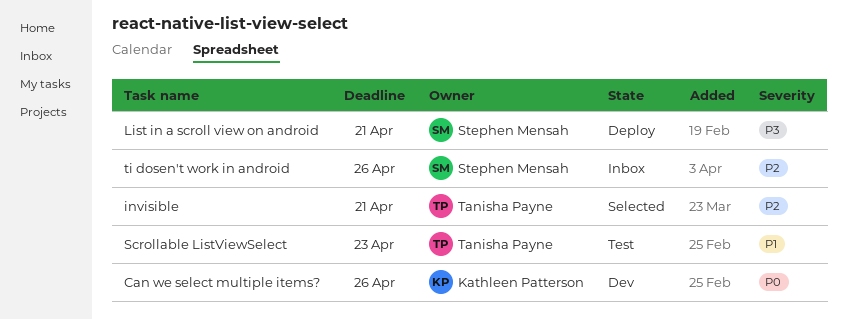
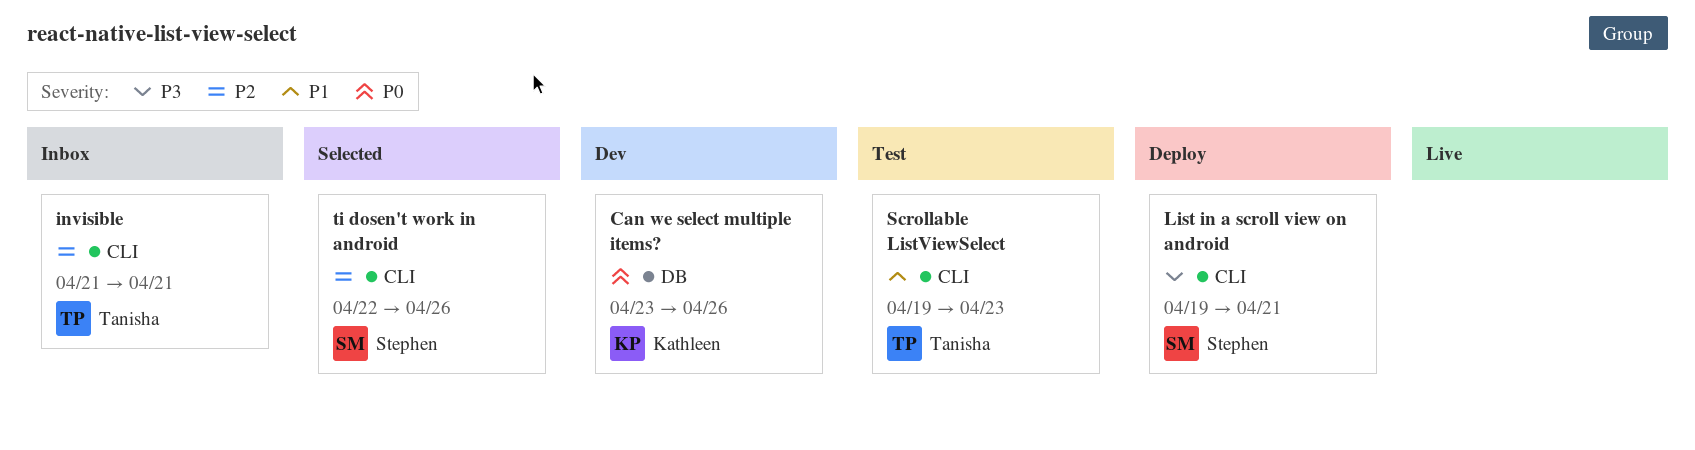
invisible, status: Selected -> Inbox
ti dosen't work in android, status: Inbox -> Selected

